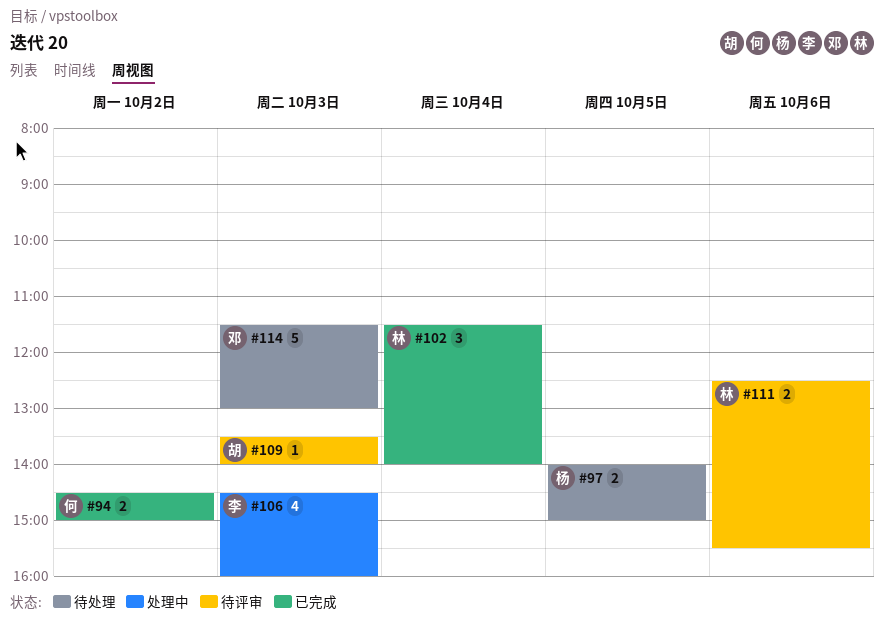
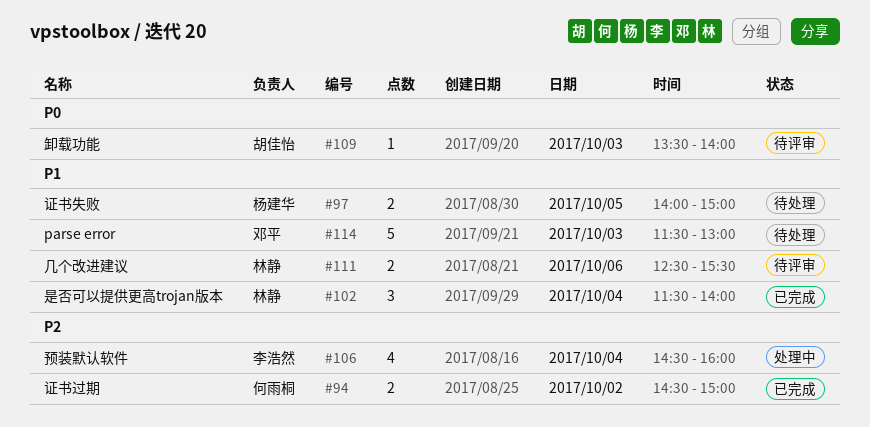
#106, day: Oct 3 -> Oct 4

